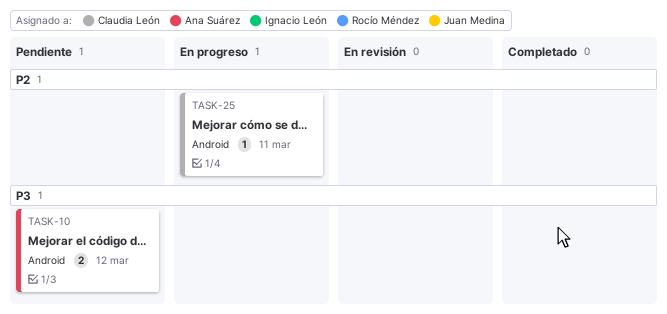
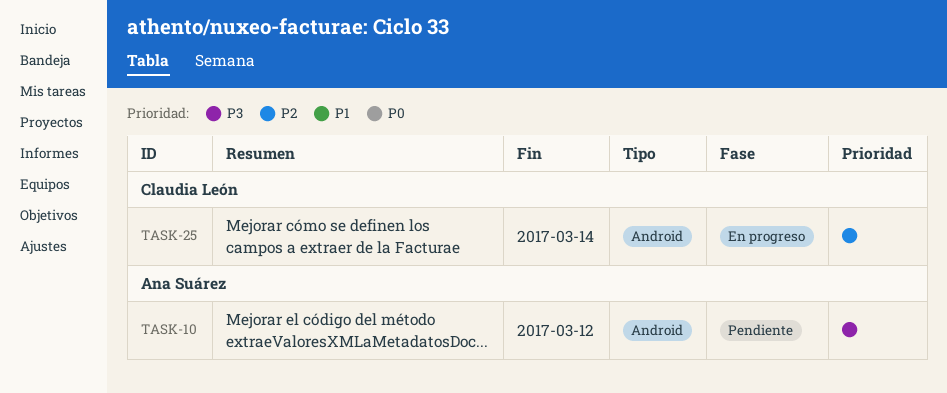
TASK-25, due: Mar 11 -> Mar 14

